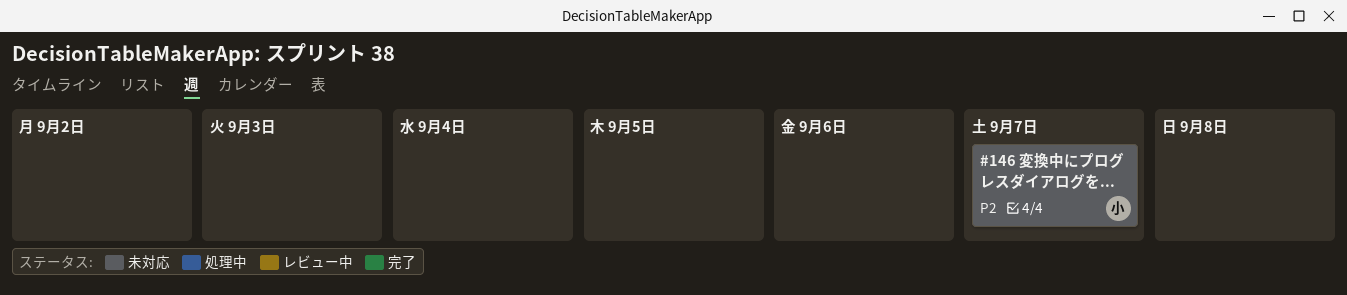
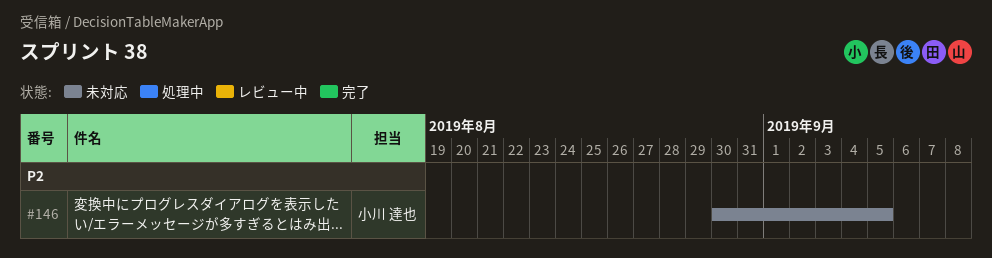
#146, due: Sep 7 -> Sep 5

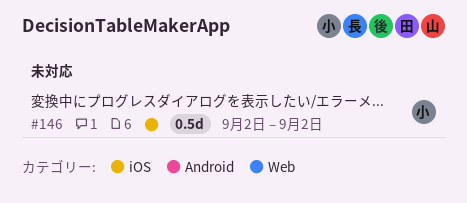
#146, start: Aug 30 -> Sep 2
#146, due: Sep 5 -> Sep 2

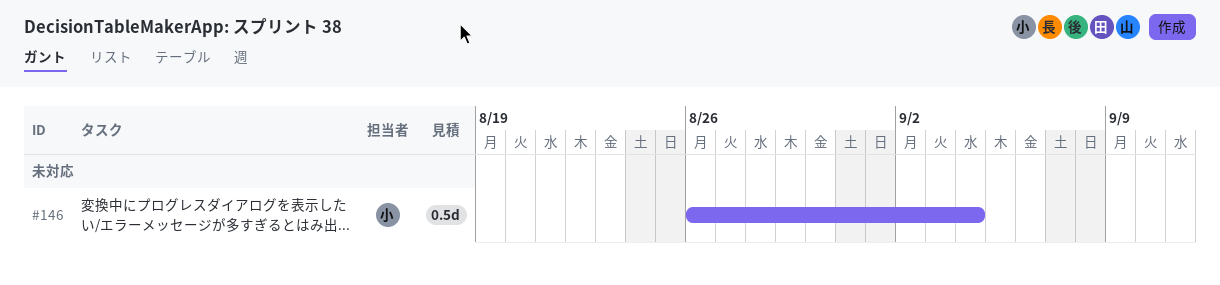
#146, start: Sep 2 -> Aug 26
#146, due: Sep 2 -> Sep 4

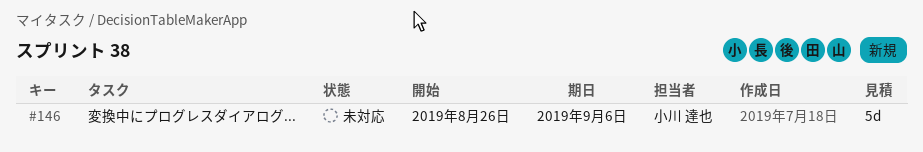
#146, estimate: 0.5d -> 5d
#146, due: Sep 4 -> Sep 6

